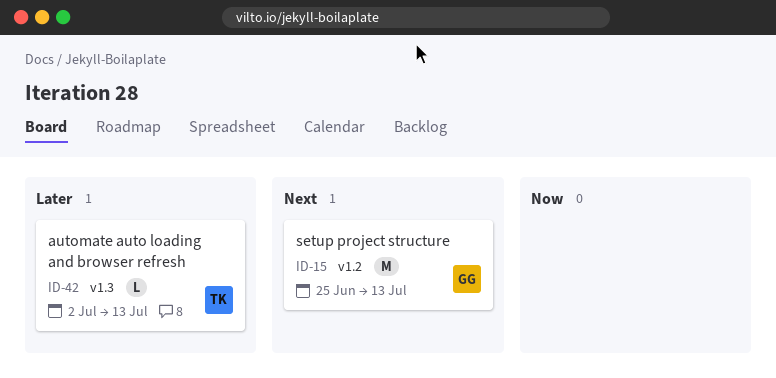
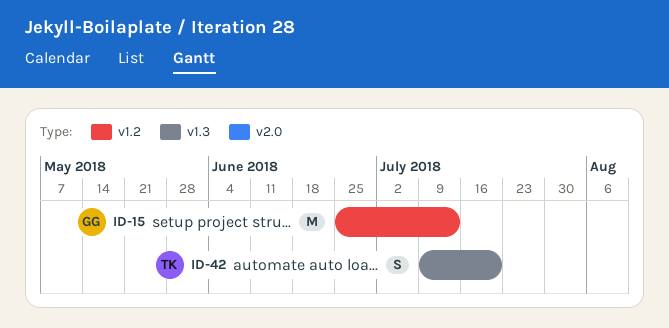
ID-42, estimate: L -> S
ID-42, start: Jul 2 -> Jul 9
ID-42, due: Jul 13 -> Jul 20

